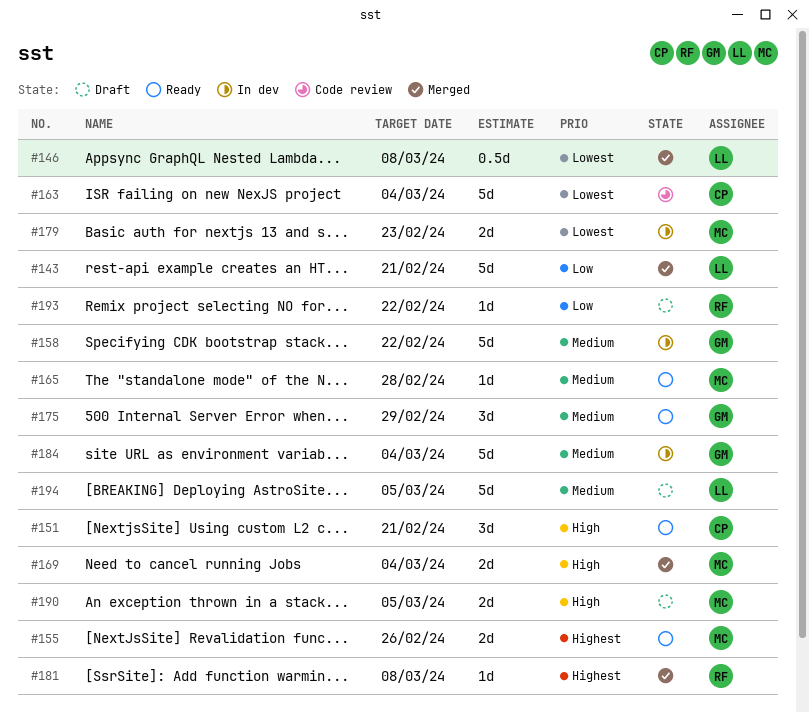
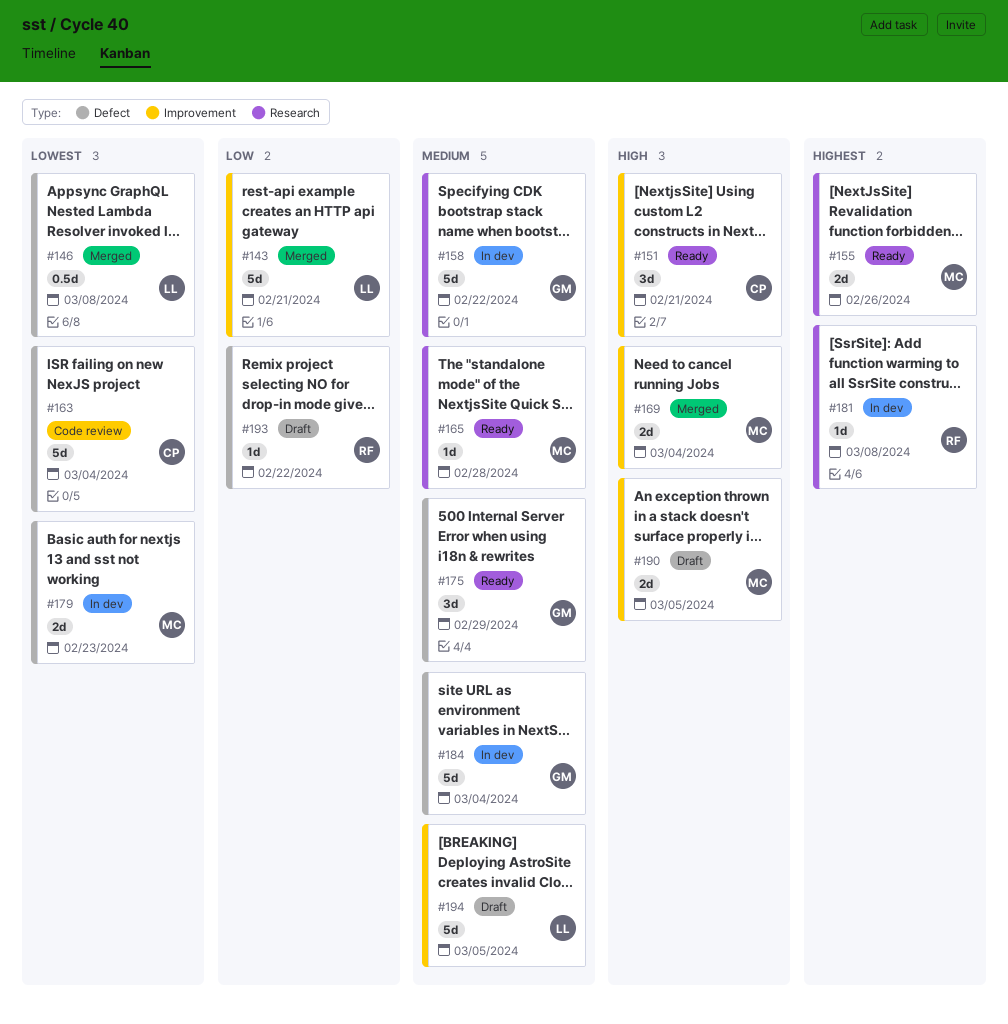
#181, status: Merged -> In dev

